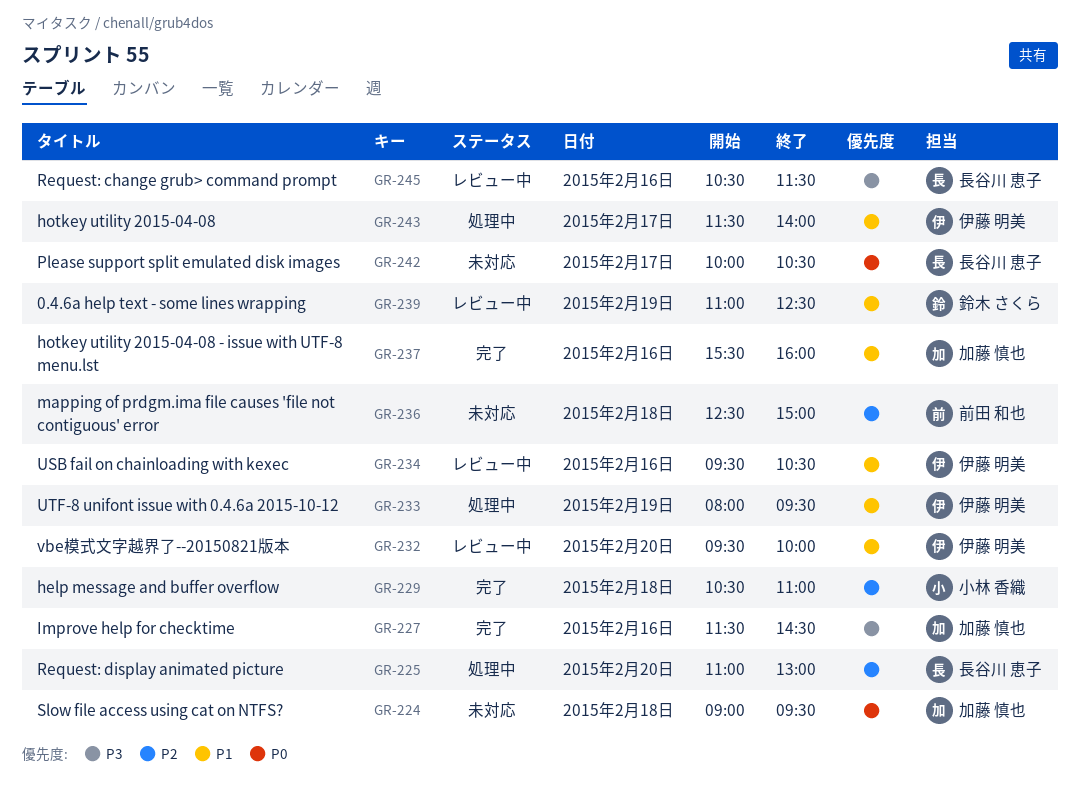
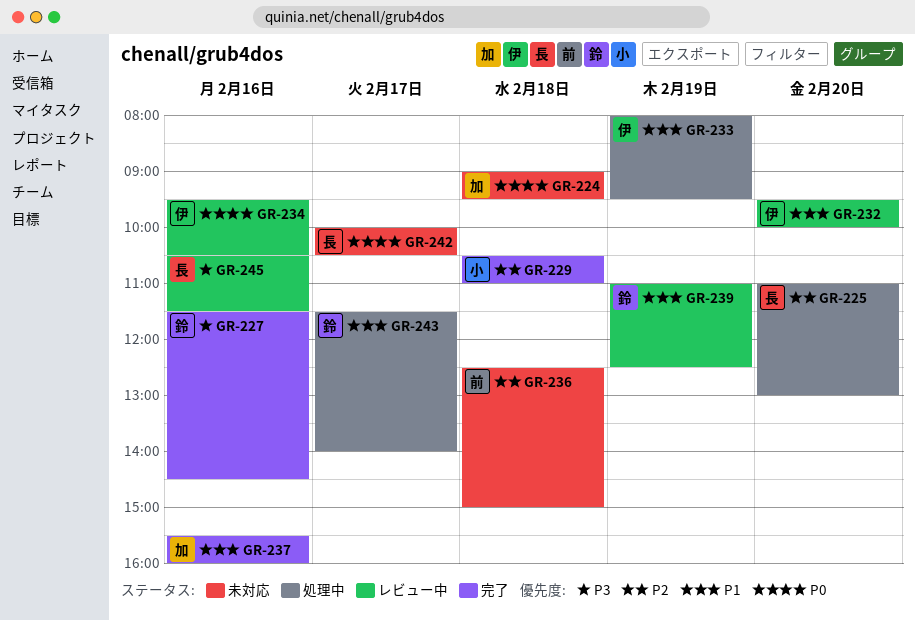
GR-227, owner: 加藤 慎也 -> 鈴木 さくら
GR-234, priority: P1 -> P0
GR-243, owner: 伊藤 明美 -> 鈴木 さくら

